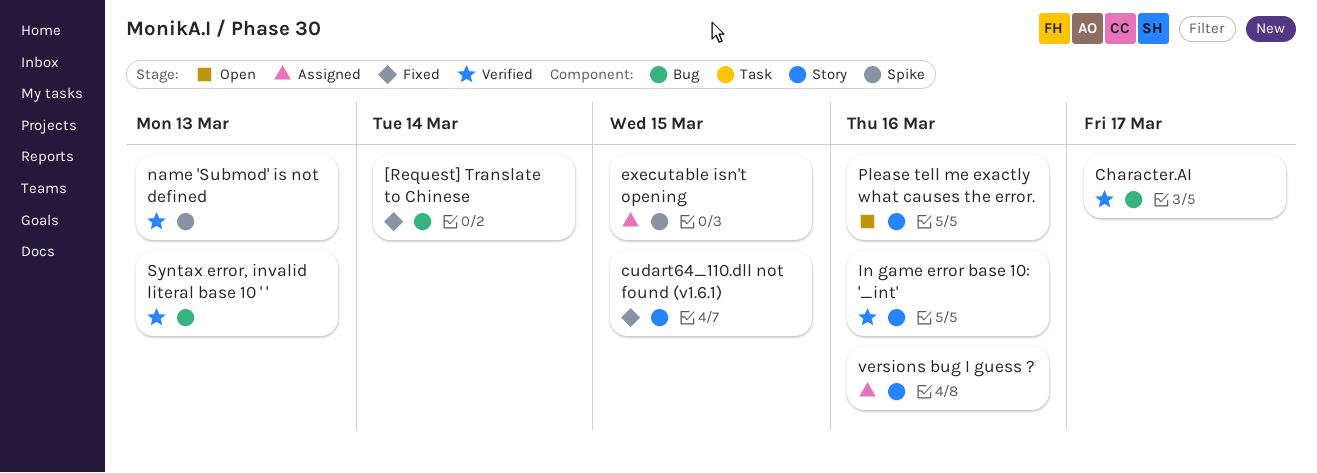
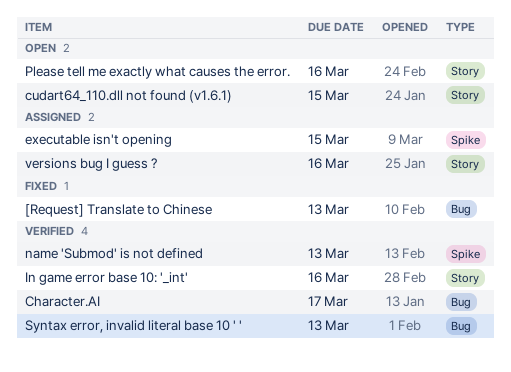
[Request] Translate to Chinese, due: Mar 14 -> Mar 13
cudart64_110.dll not found (v1.6.1), status: Fixed -> Open

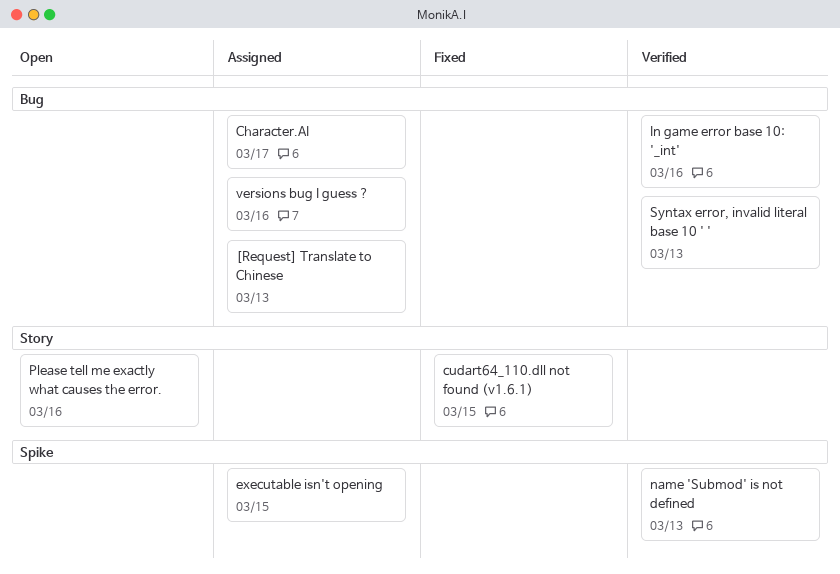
[Request] Translate to Chinese, status: Fixed -> Assigned
Character.AI, status: Verified -> Assigned
cudart64_110.dll not found (v1.6.1), status: Open -> Fixed
In game error base 10: '_int', label: Story -> Bug
versions bug I guess ?, label: Story -> Bug

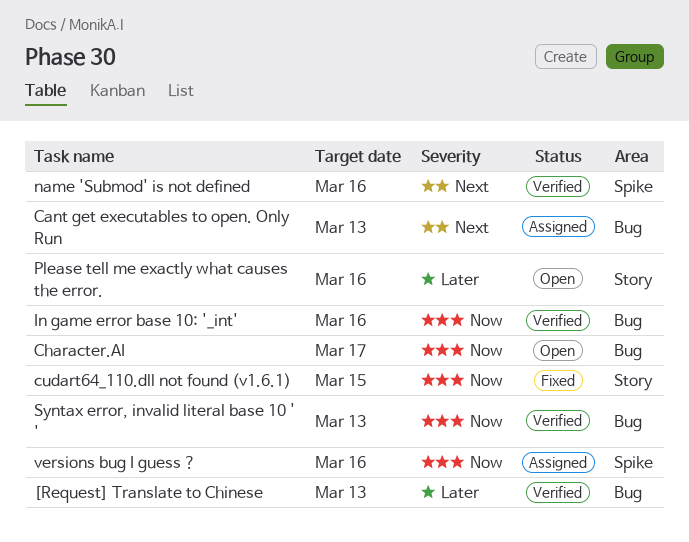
[Request] Translate to Chinese, status: Assigned -> Verified
Cant get executables to open. Only Run: none -> present
Character.AI, status: Assigned -> Open
executable isn't opening: present -> none
name 'Submod' is not defined, due: Mar 13 -> Mar 16
versions bug I guess ?, label: Bug -> Spike

